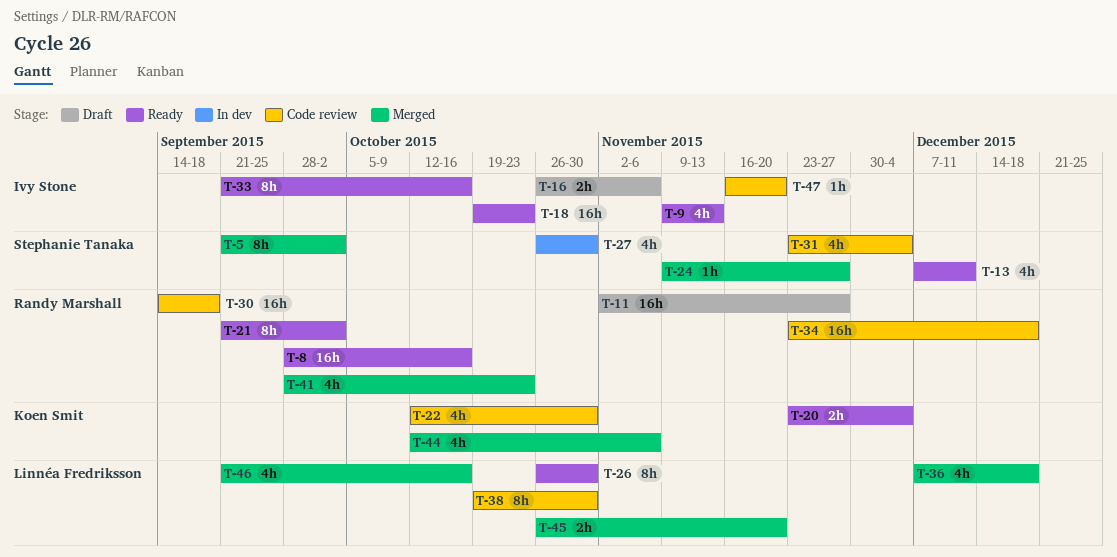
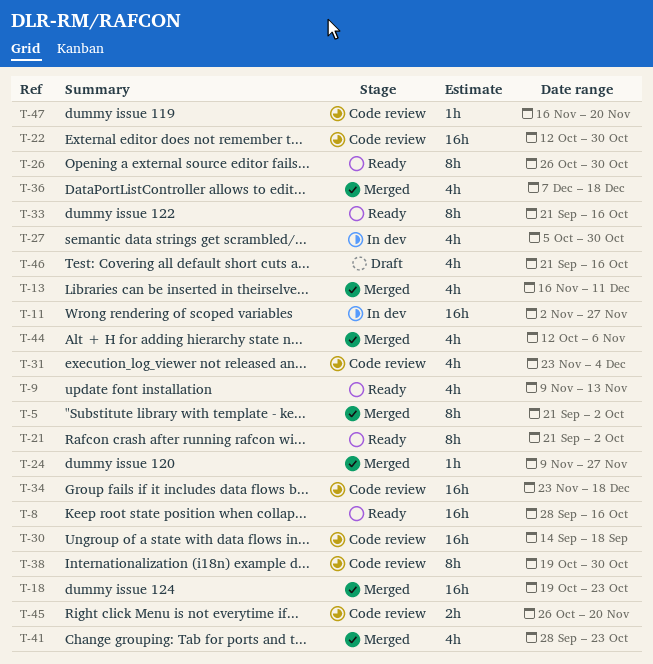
T-11, status: Draft -> In dev
T-13, status: Ready -> Merged
T-13, start: Dec 7 -> Nov 16
T-16: present -> none
T-18, status: Ready -> Merged
T-20: present -> none
T-22, estimate: 4h -> 16h
T-27, start: Oct 26 -> Oct 5
T-45, status: Merged -> Code review
T-46, status: Merged -> Draft

